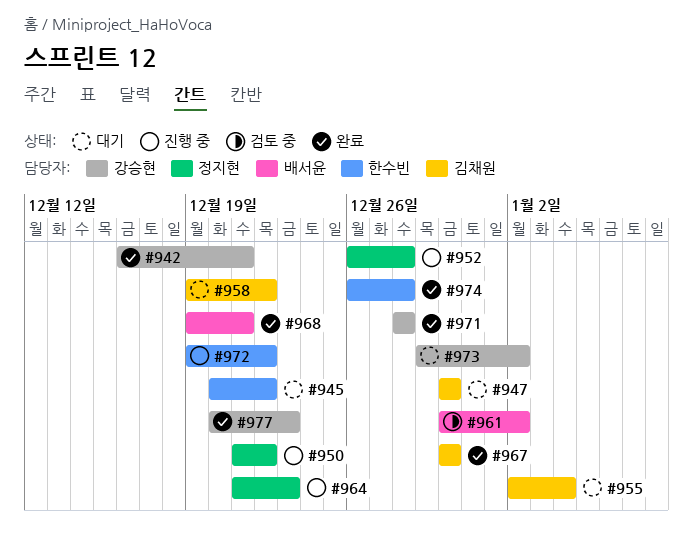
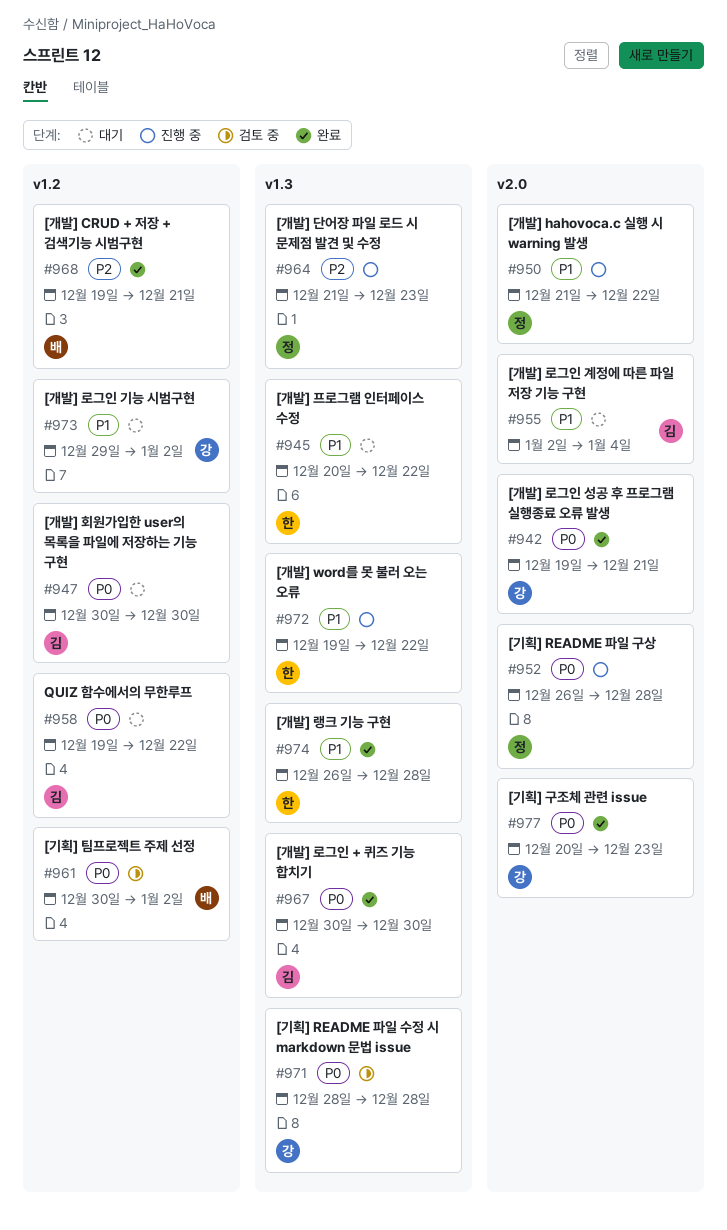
#942, start: Dec 16 -> Dec 19
#971, status: 완료 -> 검토 중

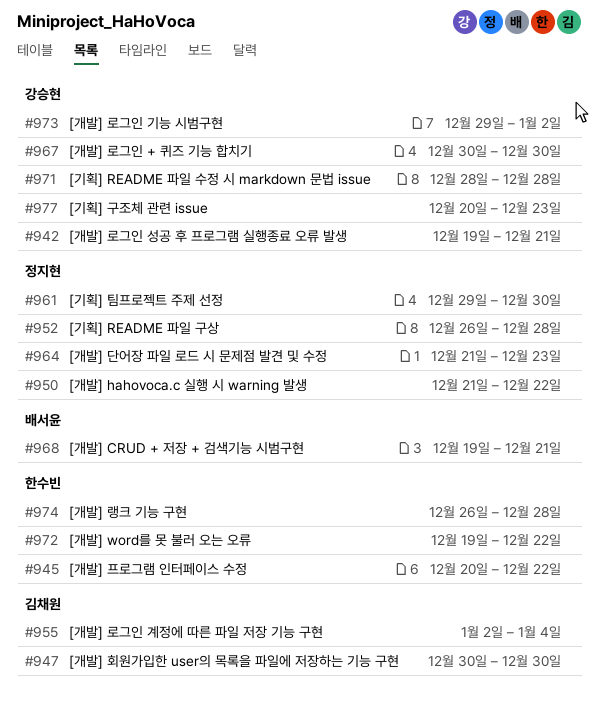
#958: present -> none
#961, owner: 배서윤 -> 정지현
#961, start: Dec 30 -> Dec 29
#961, due: Jan 2 -> Dec 30
#967, owner: 김채원 -> 강승현

